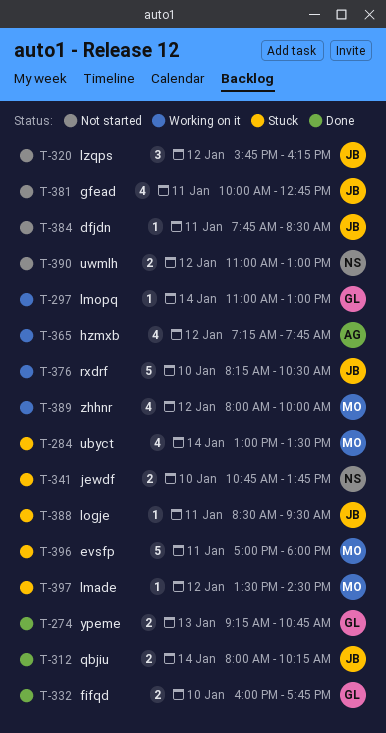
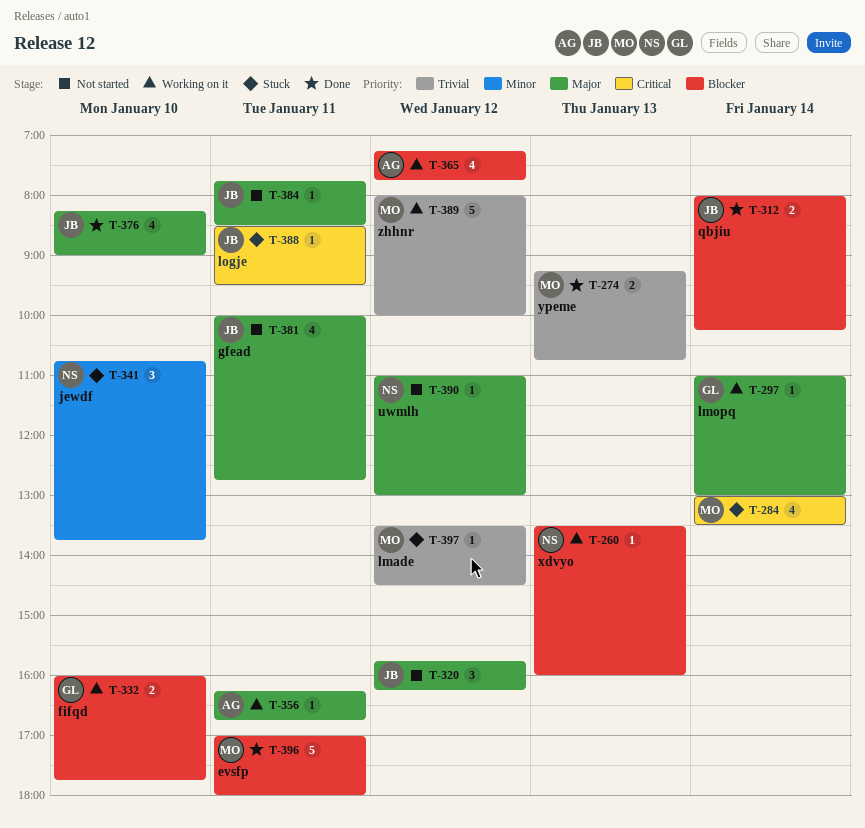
T-260: none -> present
T-274, owner: GL -> MO
T-332, status: Done -> Working on it
T-341, estimate: 2 -> 3
T-356: none -> present
T-376, status: Working on it -> Done
T-376, estimate: 5 -> 4
T-376, ends: 10:30 -> 09:00
T-389, estimate: 4 -> 5
T-390, estimate: 2 -> 1
T-396, status: Stuck -> Done

